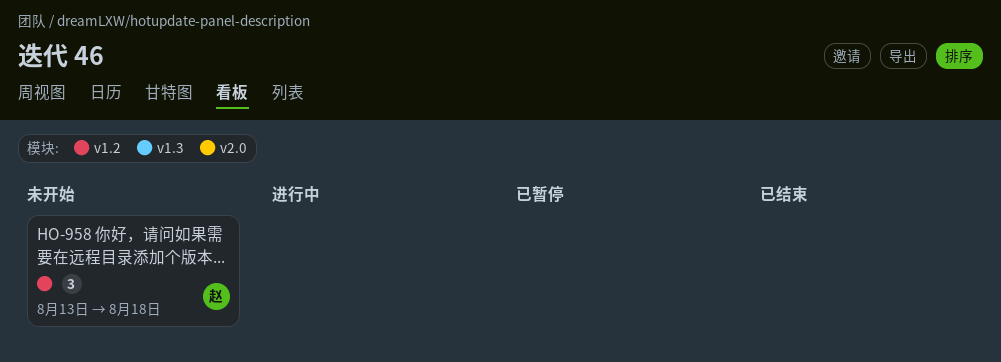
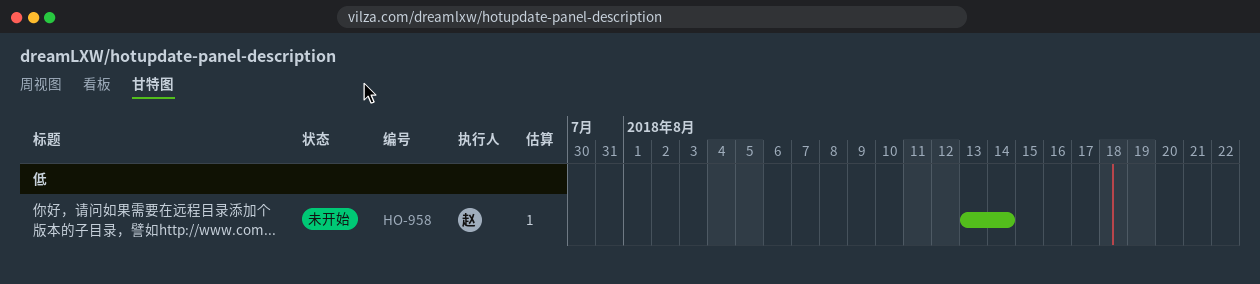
HO-958, estimate: 3 -> 1
HO-958, due: Aug 18 -> Aug 14

